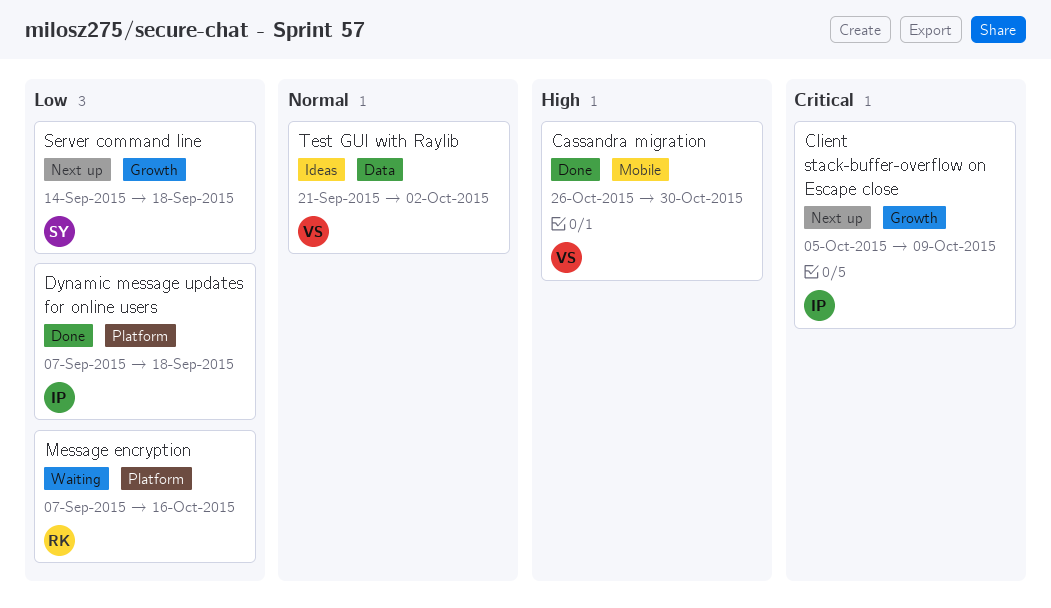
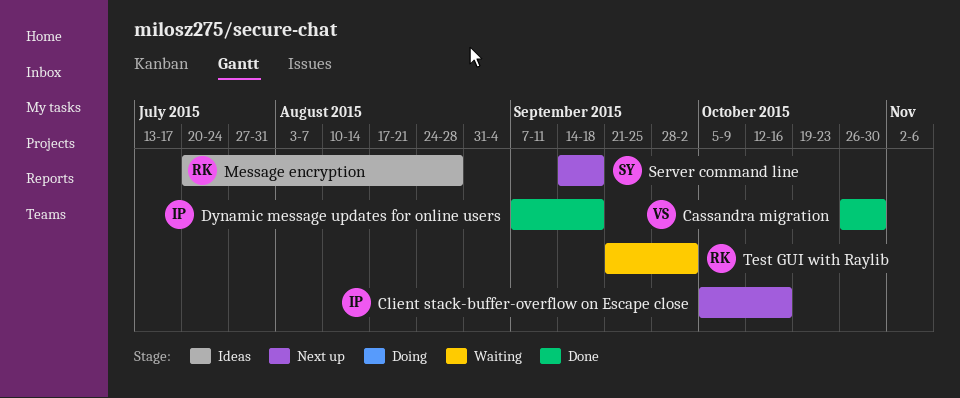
Client stack-buffer-overflow on Escape close, due: Oct 9 -> Oct 16
Message encryption, status: Waiting -> Ideas
Message encryption, start: Sep 7 -> Jul 20
Message encryption, due: Oct 16 -> Aug 28
Test GUI with Raylib, status: Ideas -> Waiting
Test GUI with Raylib, owner: VS -> RK

